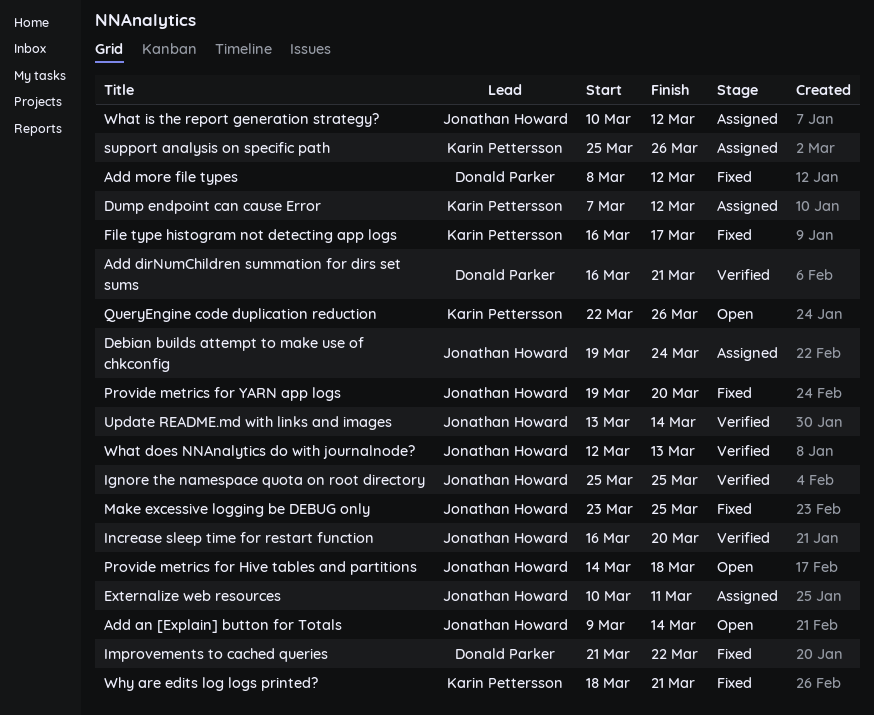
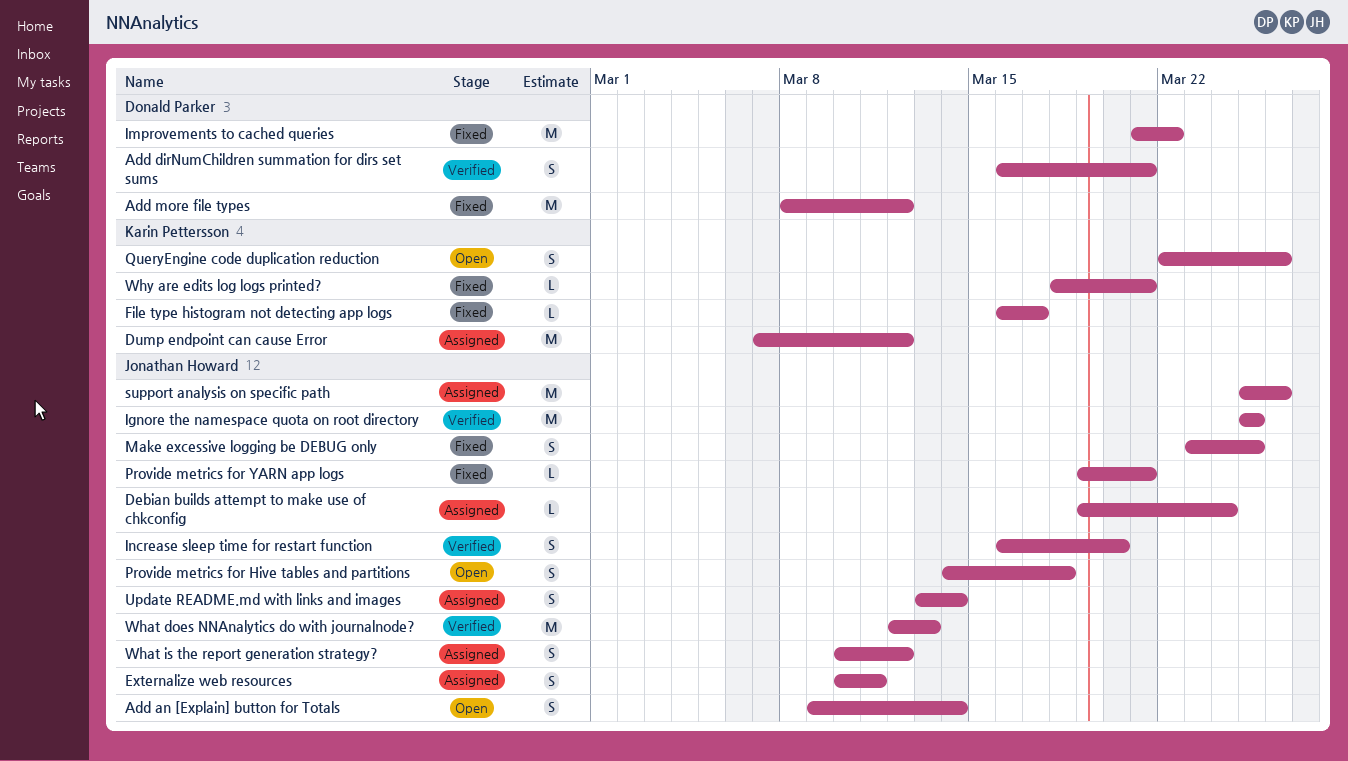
Provide metrics for YARN app logs, due: Mar 20 -> Mar 21
support analysis on specific path, owner: Karin Pettersson -> Jonathan Howard
Update README.md with links and images, status: Verified -> Assigned

